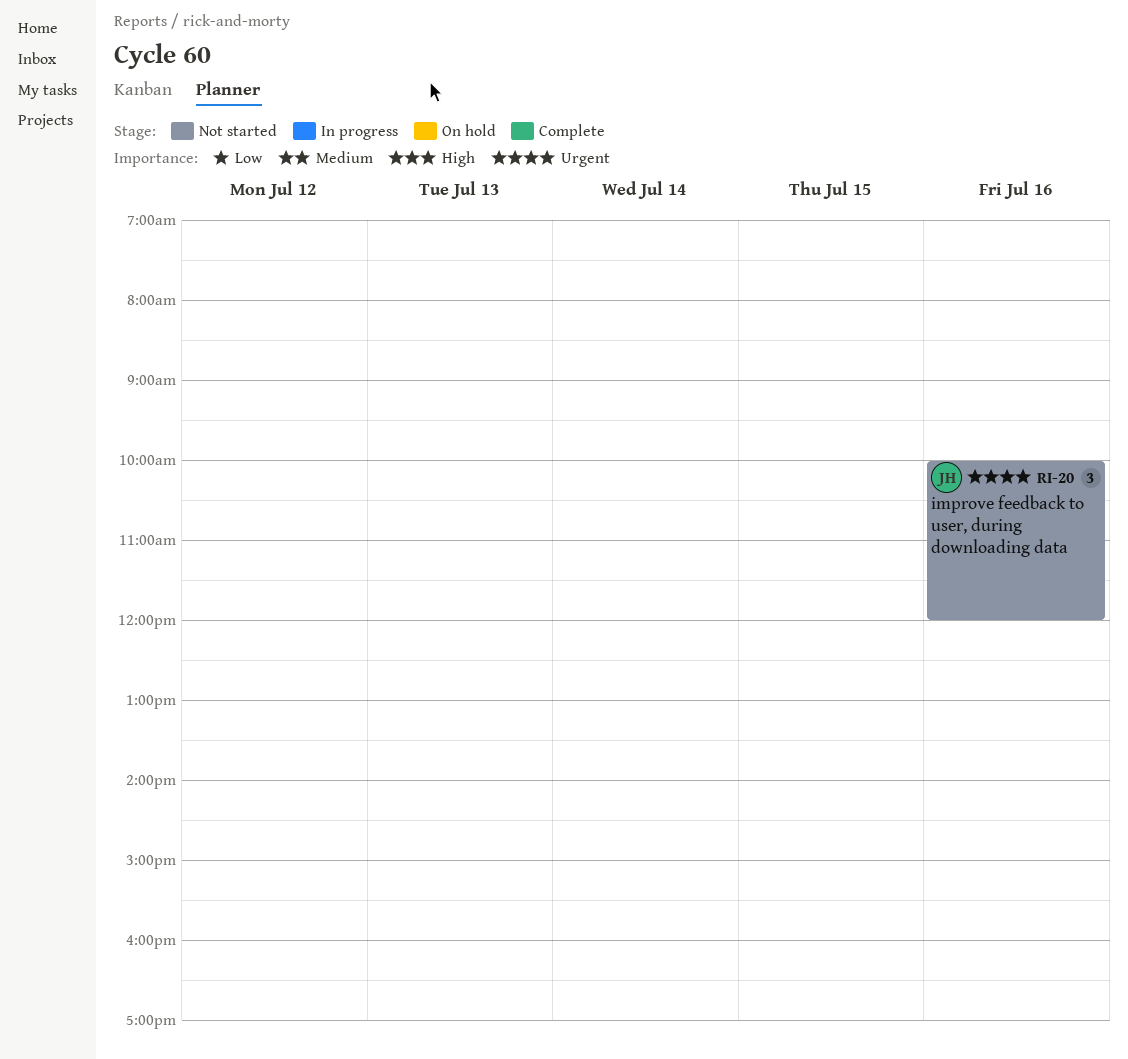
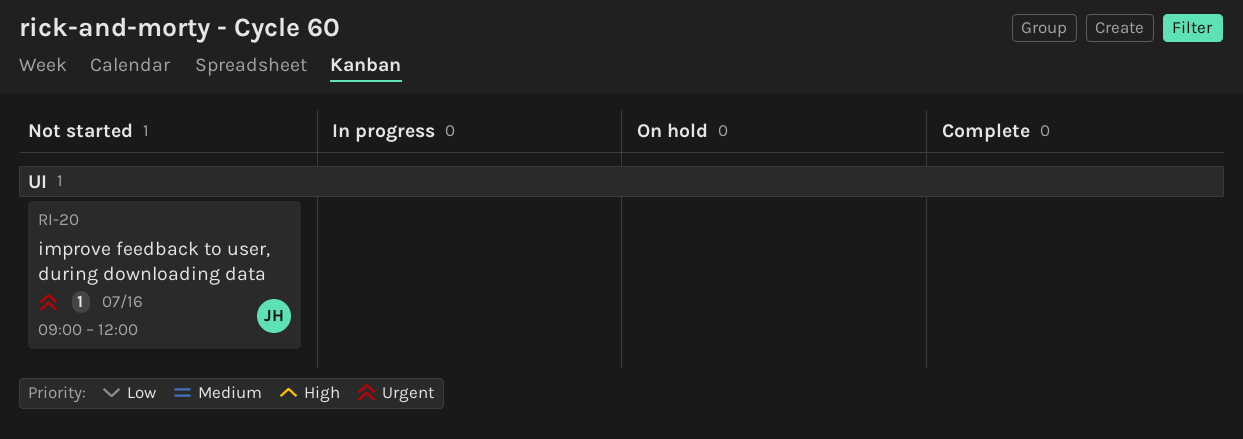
RI-20, estimate: 3 -> 1
RI-20, begins: 10:00 -> 09:00

